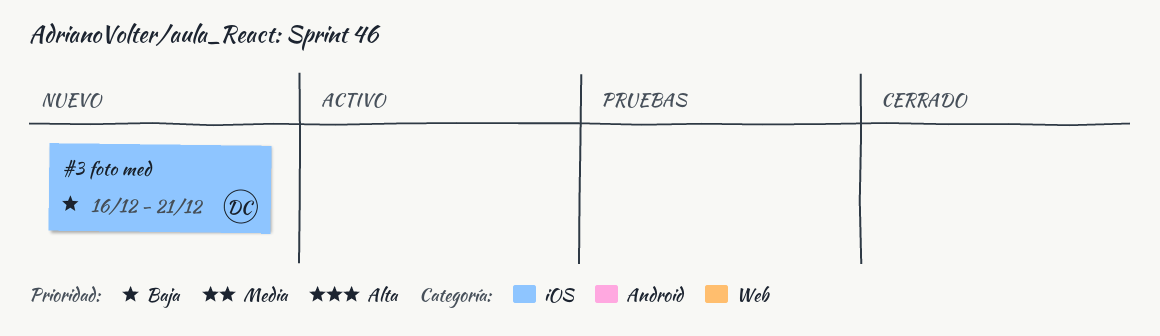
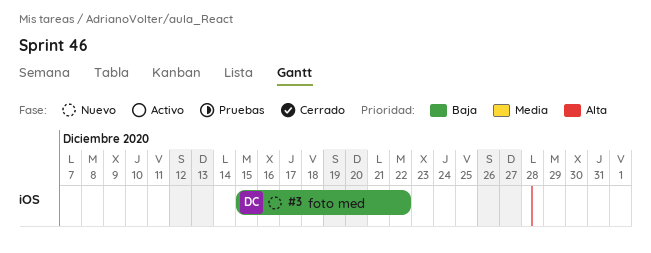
#3, start: Dec 16 -> Dec 15
#3, due: Dec 21 -> Dec 22

